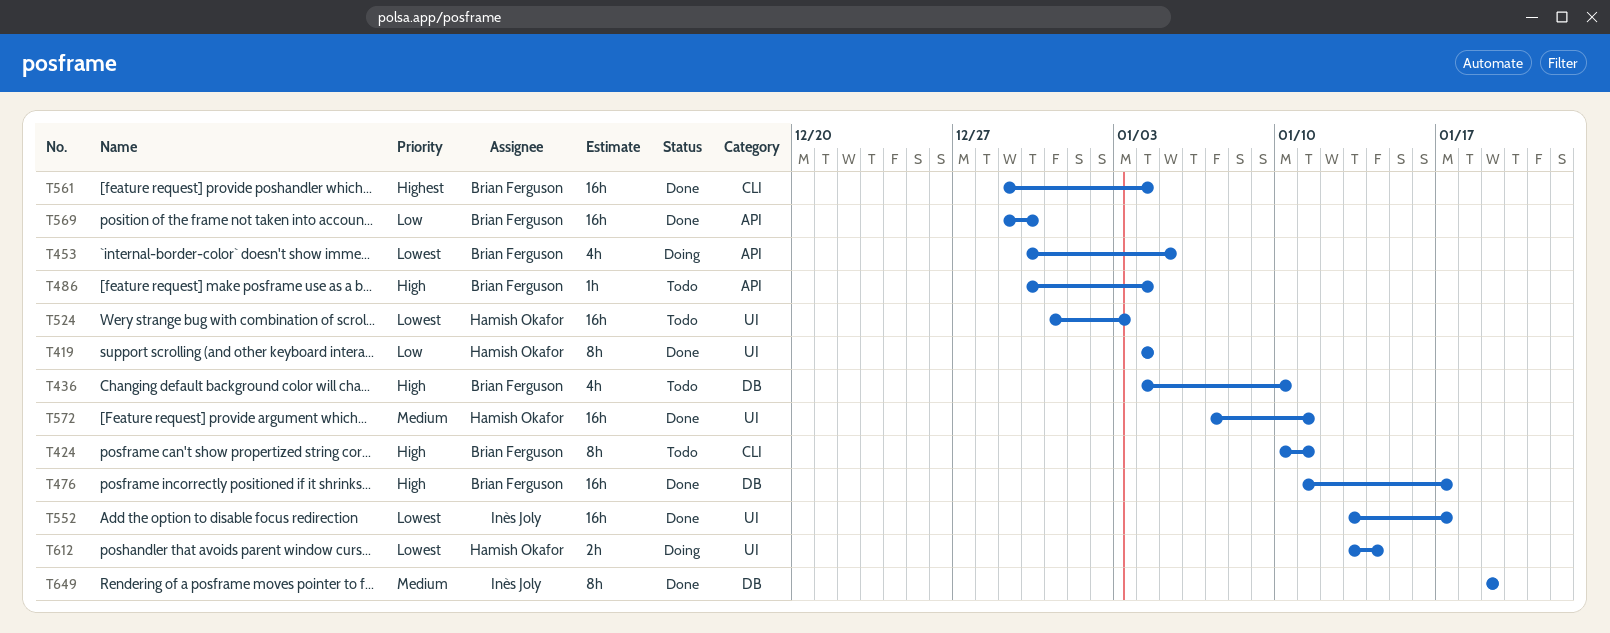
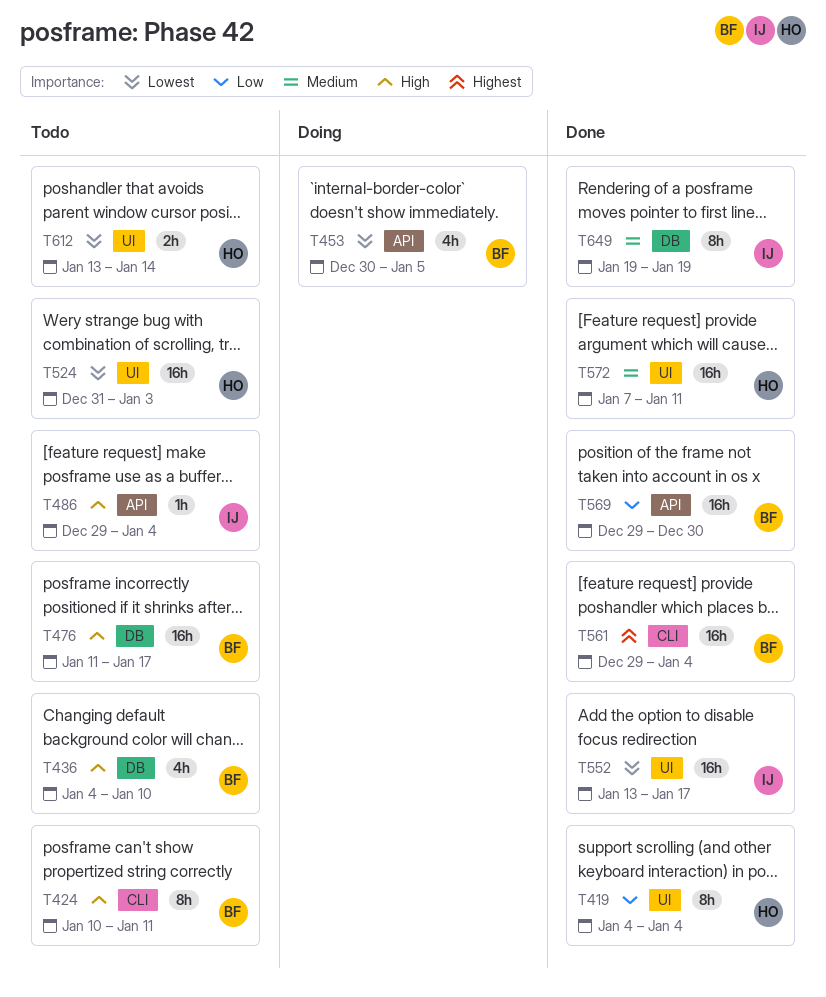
T476, status: Done -> Todo
T486, owner: Brian Ferguson -> Inès Joly
T486, start: Dec 30 -> Dec 29
T612, status: Doing -> Todo

